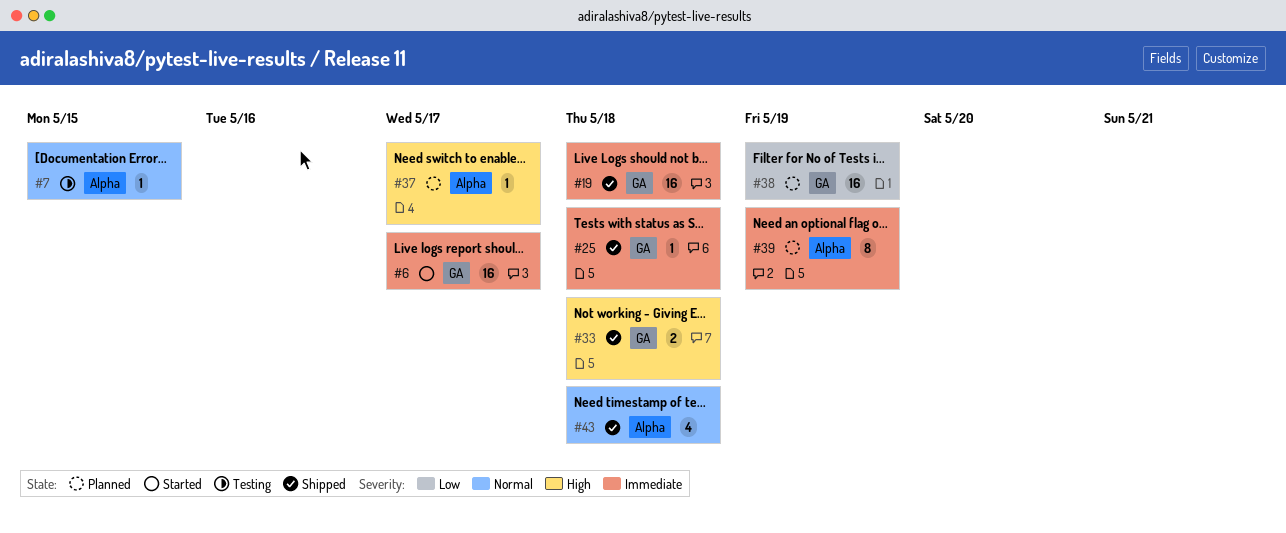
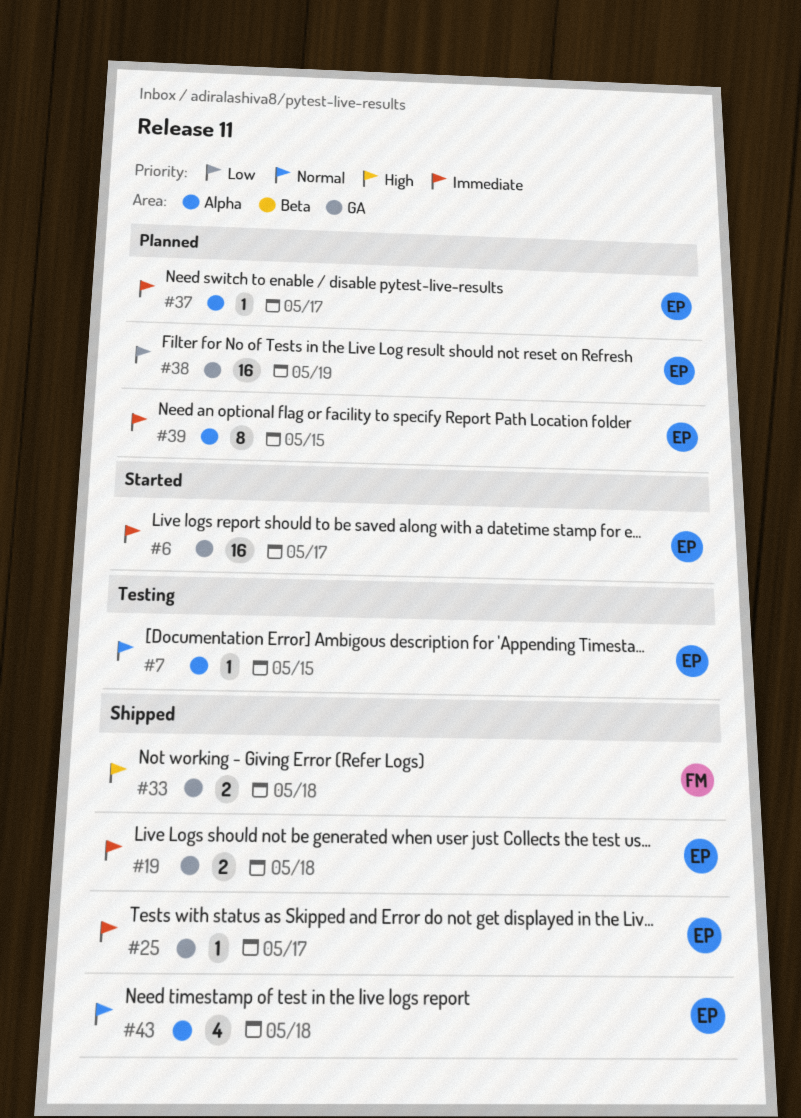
#19, estimate: 16 -> 2
#25, due: May 18 -> May 17
#37, priority: High -> Immediate
#39, due: May 19 -> May 15

